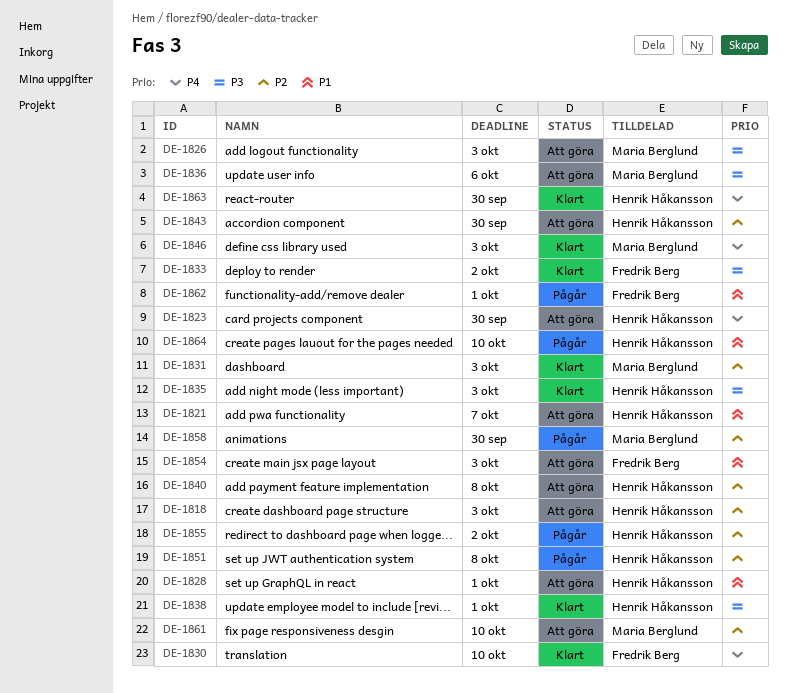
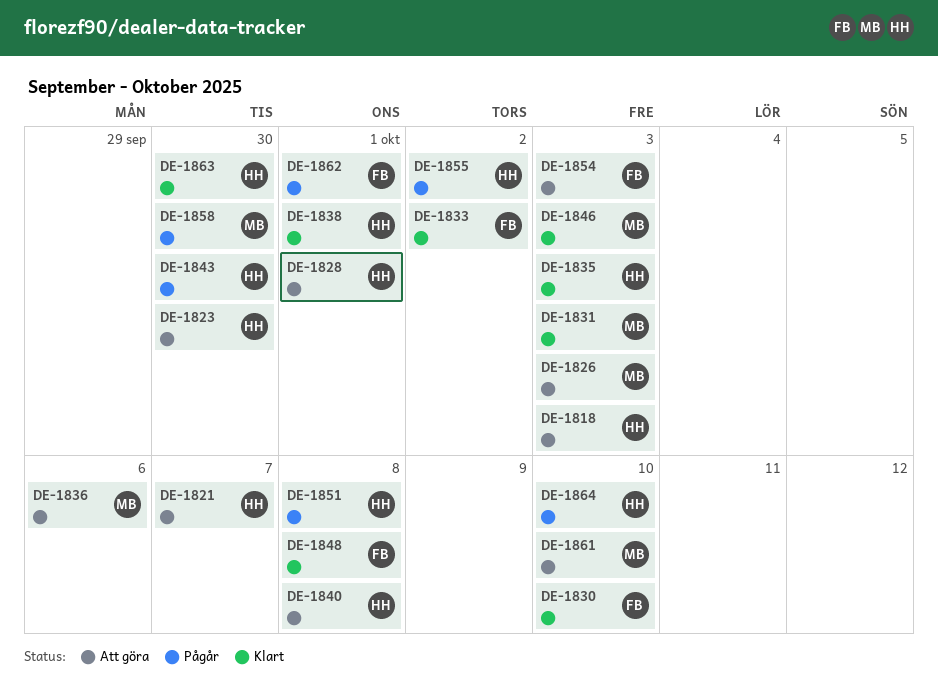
DE-1843, status: Att göra -> Pågår
DE-1848: none -> present

